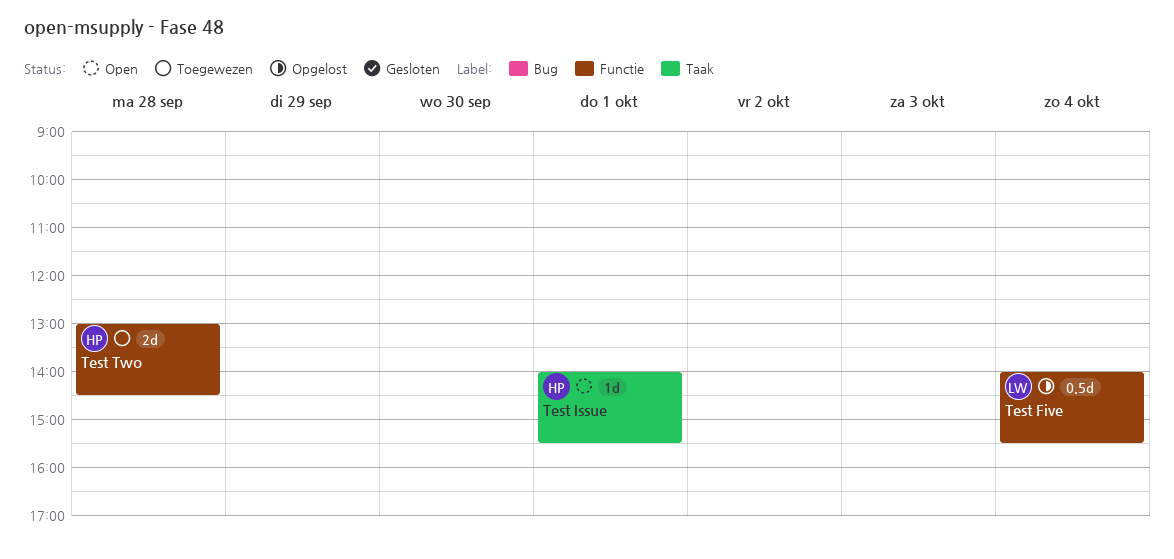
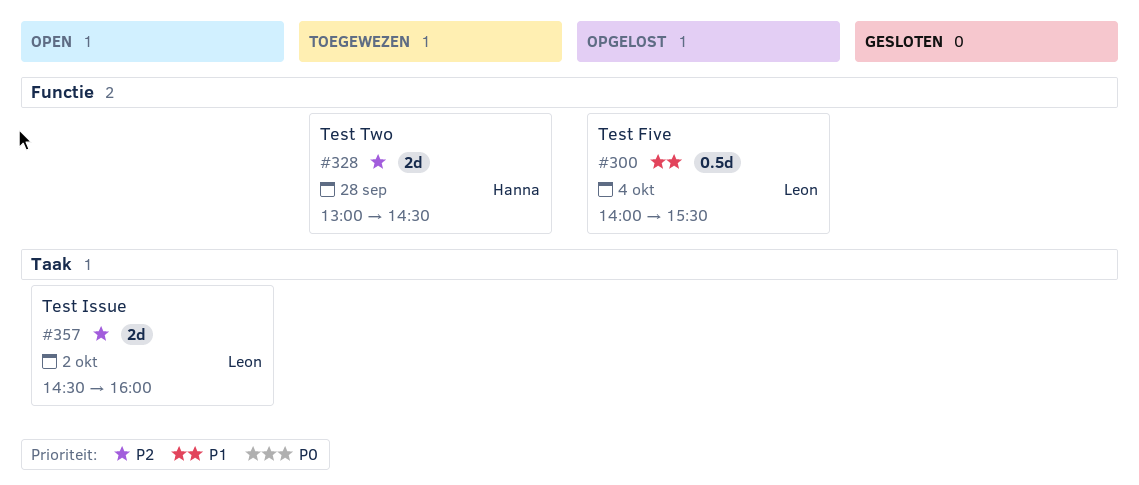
Test Issue, owner: Hanna -> Leon
Test Issue, estimate: 1d -> 2d
Test Issue, day: Oct 1 -> Oct 2
Test Issue, begins: 14:00 -> 14:30
Test Issue, ends: 15:30 -> 16:00

